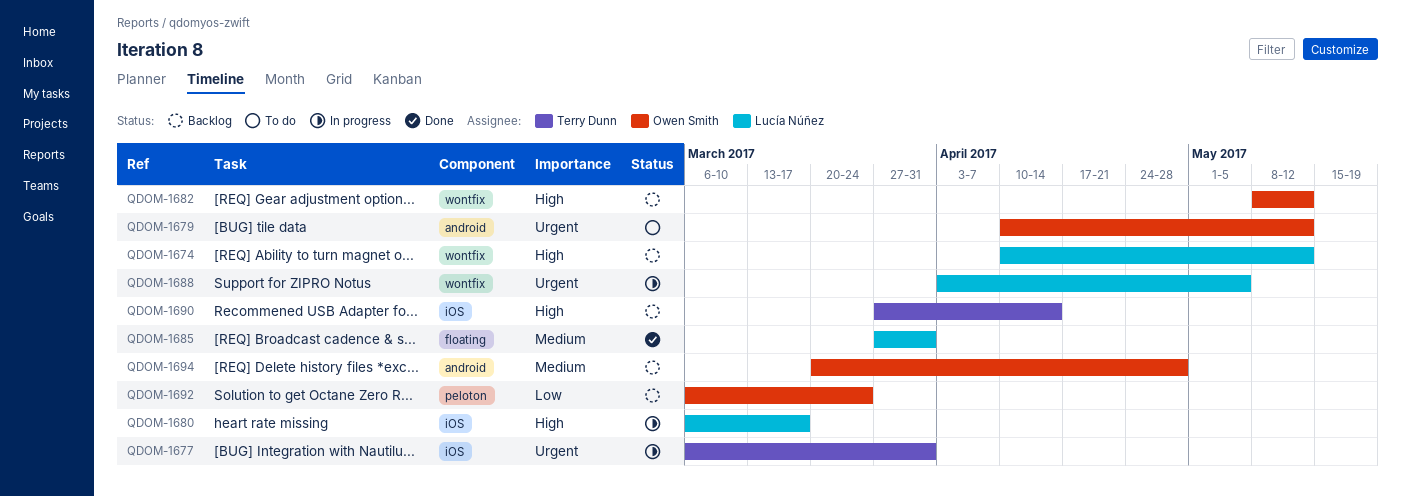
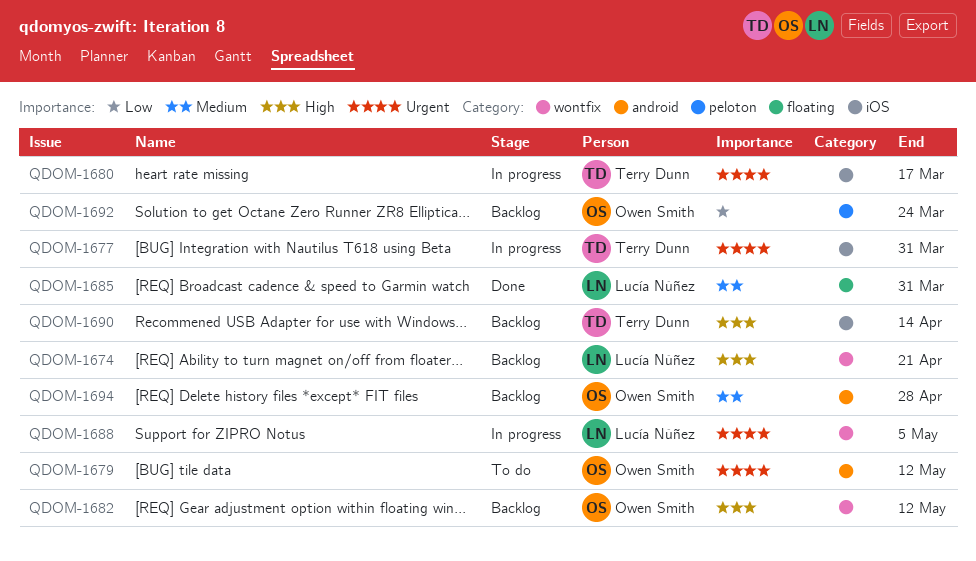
QDOM-1674, due: May 12 -> Apr 21
QDOM-1680, owner: Lucía Núñez -> Terry Dunn
QDOM-1680, priority: High -> Urgent

